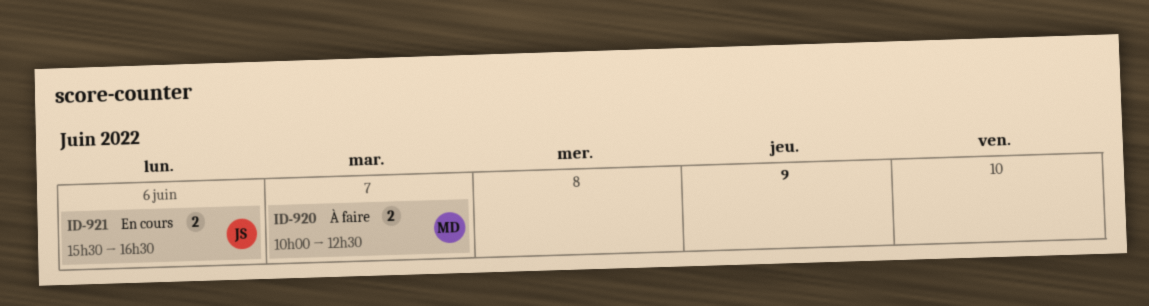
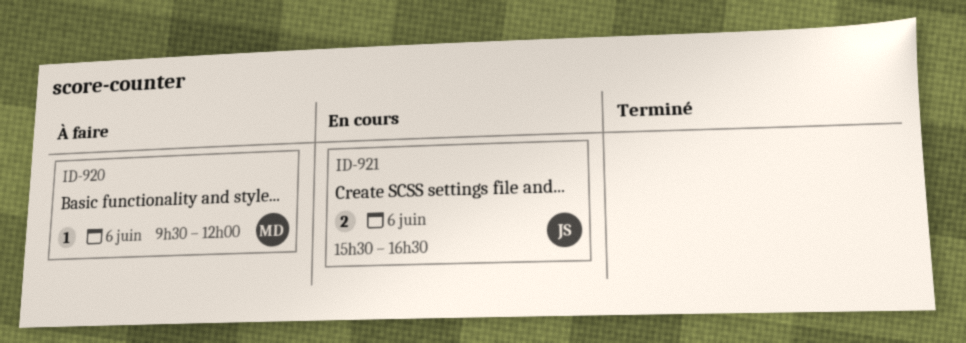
ID-920, estimate: 2 -> 1
ID-920, day: Jun 7 -> Jun 6
ID-920, begins: 10:00 -> 09:30
ID-920, ends: 12:30 -> 12:00

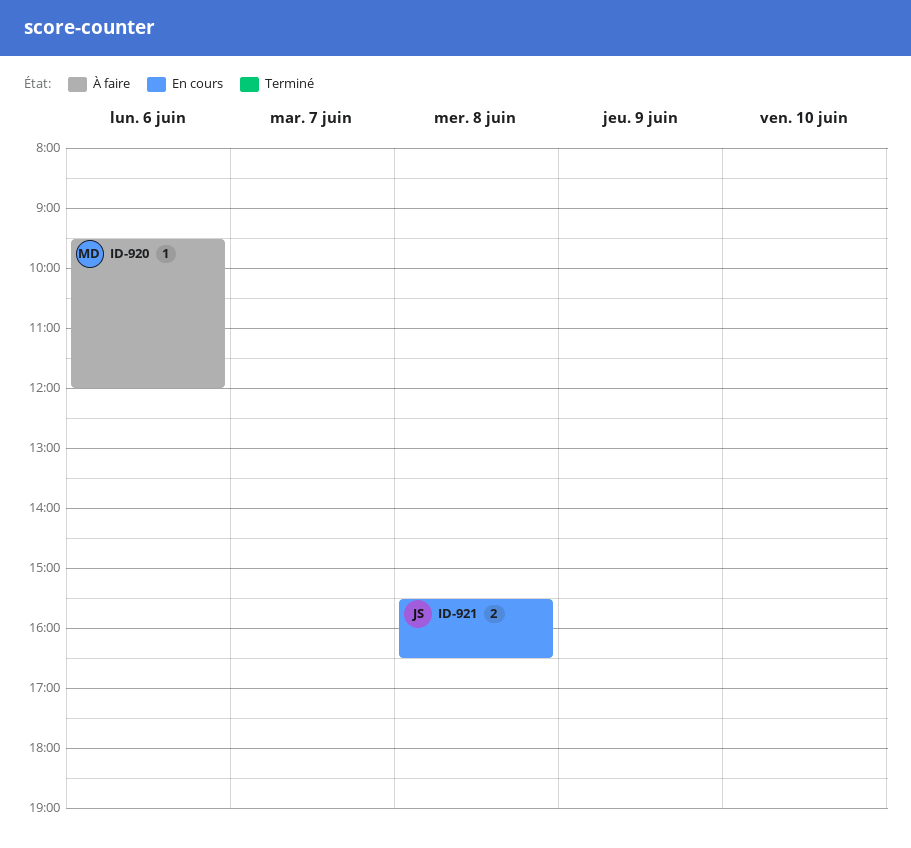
ID-921, day: Jun 6 -> Jun 8

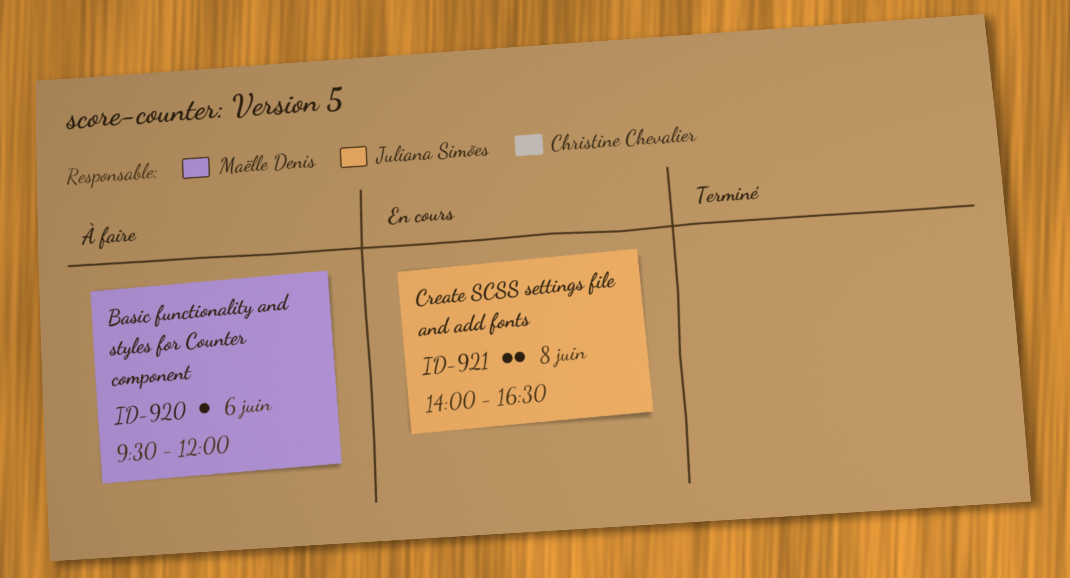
ID-921, begins: 15:30 -> 14:00

